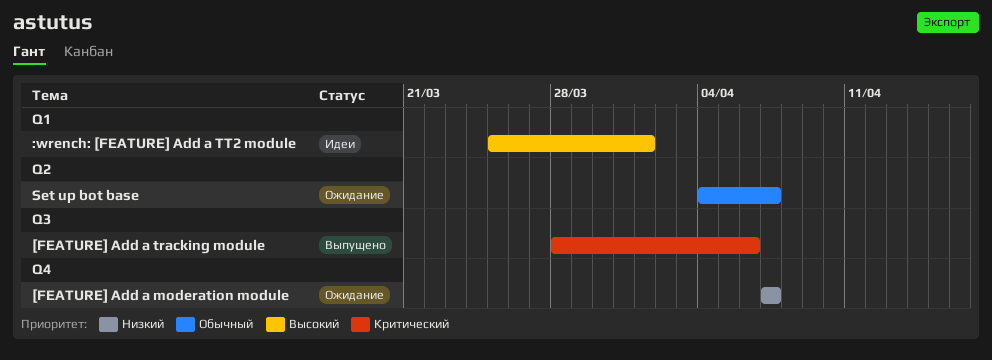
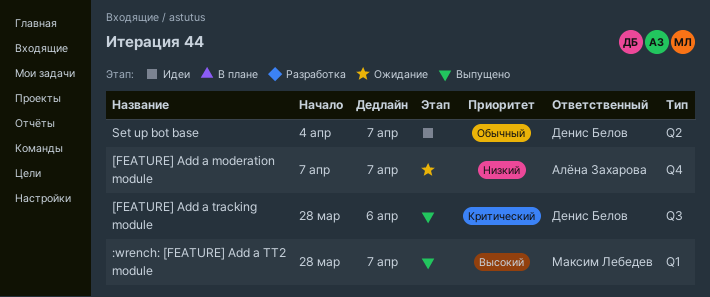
:wrench: [FEATURE] Add a TT2 module, status: Идеи -> Выпущено
:wrench: [FEATURE] Add a TT2 module, start: Mar 25 -> Mar 28
:wrench: [FEATURE] Add a TT2 module, due: Apr 1 -> Apr 7
Set up bot base, status: Ожидание -> Идеи

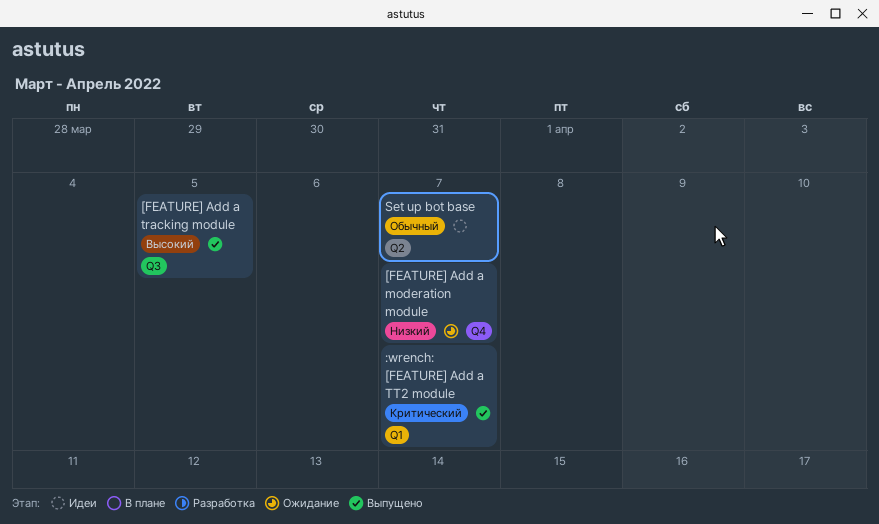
:wrench: [FEATURE] Add a TT2 module, priority: Высокий -> Критический
[FEATURE] Add a tracking module, priority: Критический -> Высокий
[FEATURE] Add a tracking module, due: Apr 6 -> Apr 5

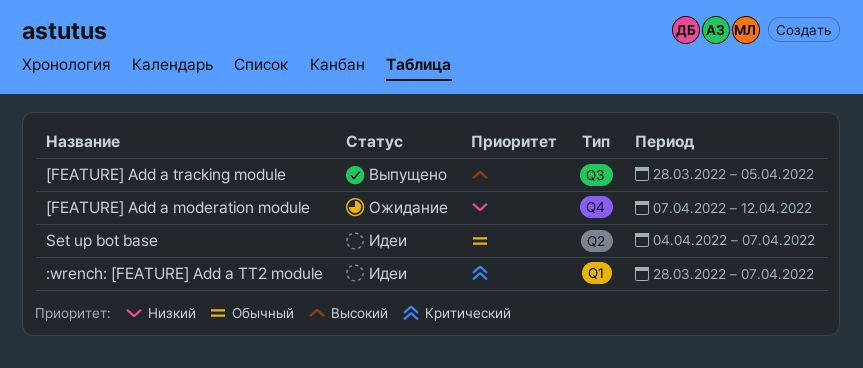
:wrench: [FEATURE] Add a TT2 module, status: Выпущено -> Идеи
[FEATURE] Add a moderation module, due: Apr 7 -> Apr 12

